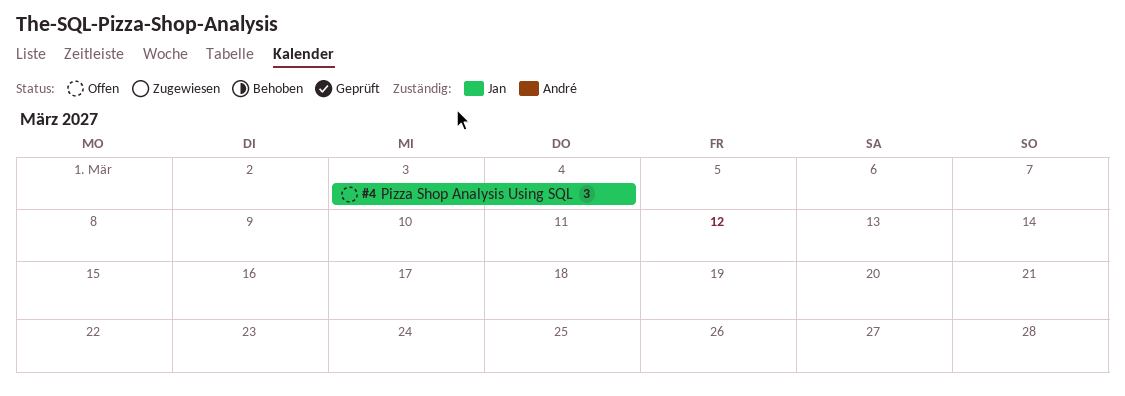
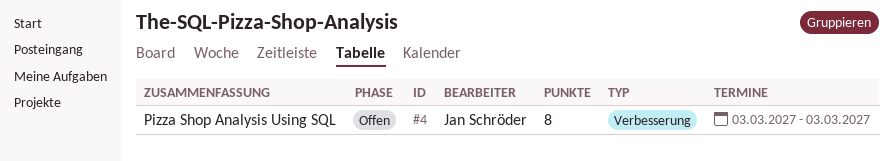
#4, estimate: 3 -> 8
#4, due: Mar 4 -> Mar 3

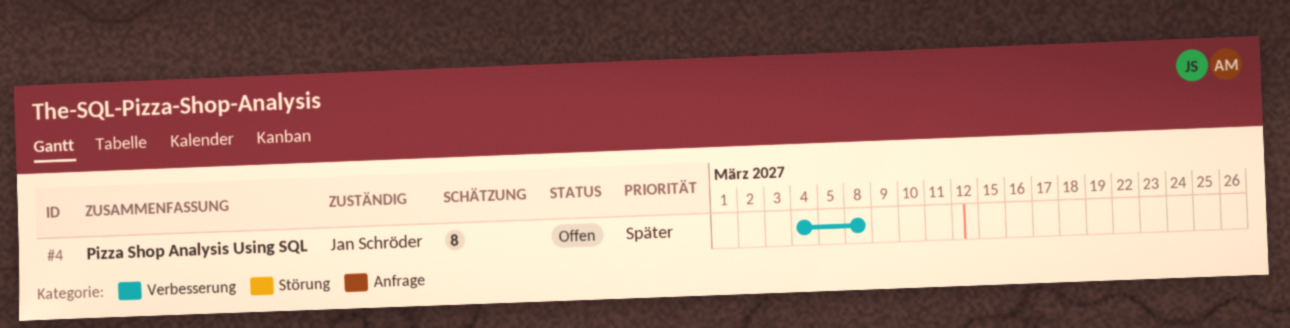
#4, start: Mar 3 -> Mar 4
#4, due: Mar 3 -> Mar 8

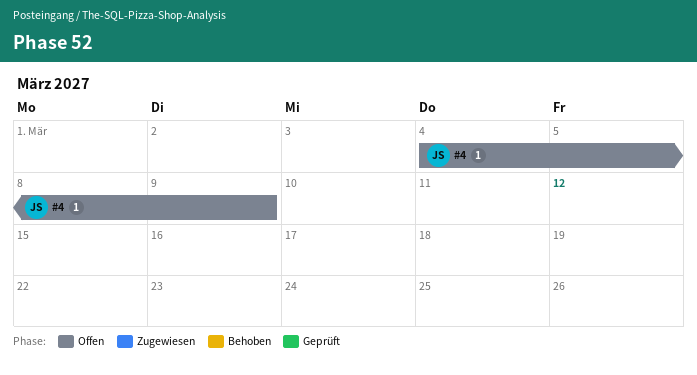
#4, estimate: 8 -> 1
#4, due: Mar 8 -> Mar 9

